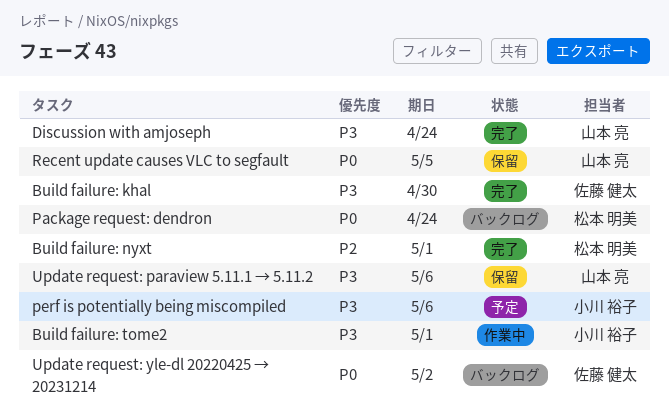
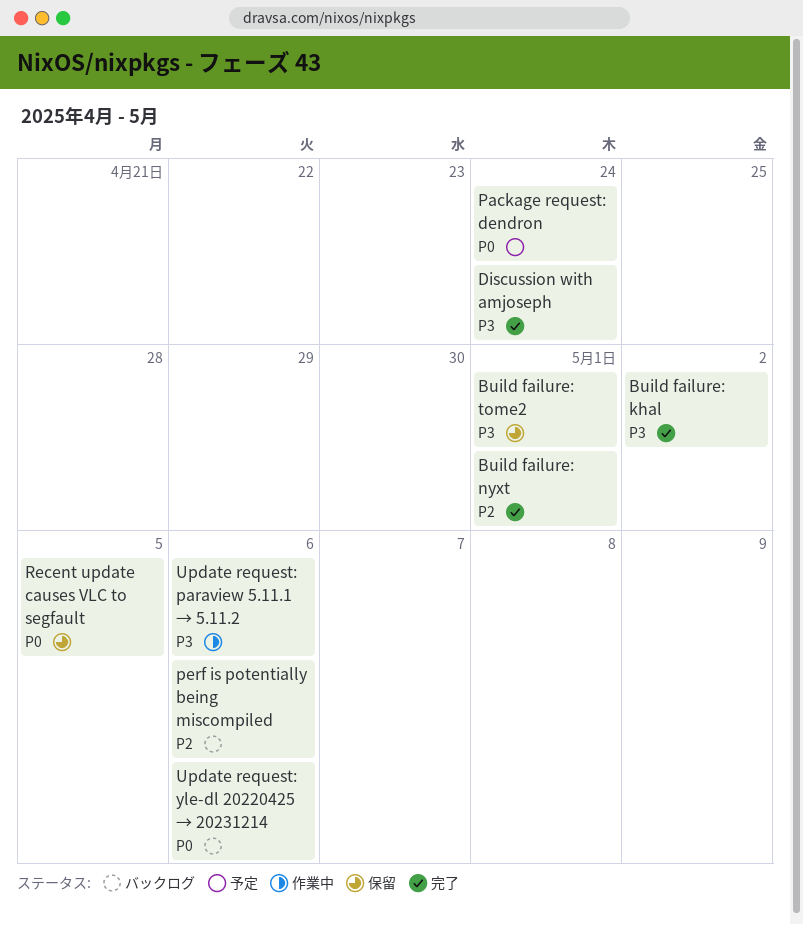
Build failure: khal, due: Apr 30 -> May 2
Build failure: tome2, status: 作業中 -> 保留
Package request: dendron, status: バックログ -> 予定
perf is potentially being miscompiled, status: 予定 -> バックログ
perf is potentially being miscompiled, priority: P3 -> P2
Update request: paraview 5.11.1 → 5.11.2, status: 保留 -> 作業中
Update request: yle-dl 20220425 → 20231214, due: May 2 -> May 6

